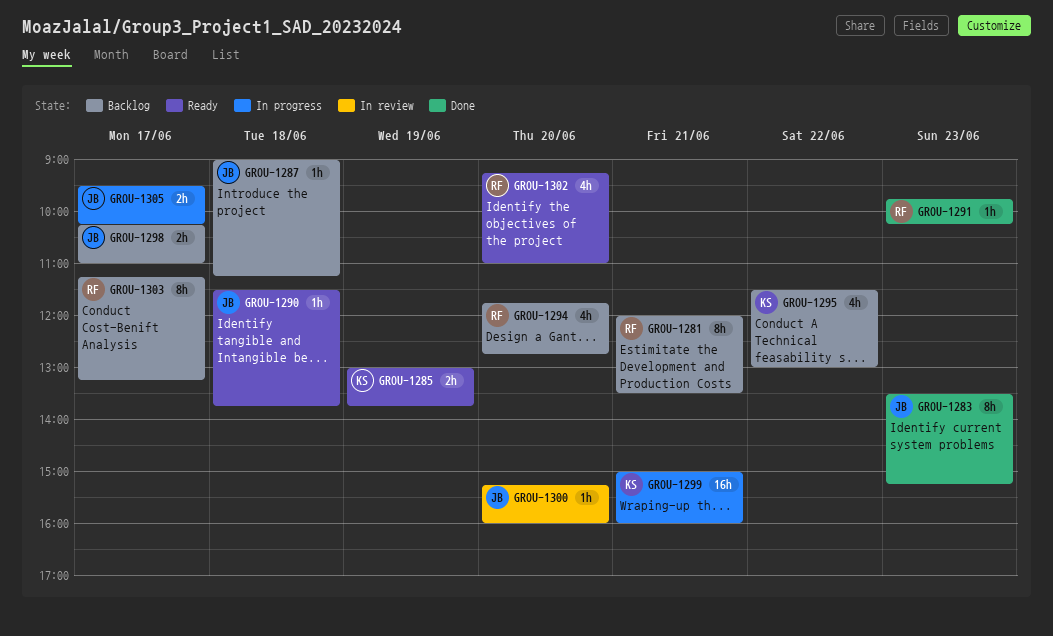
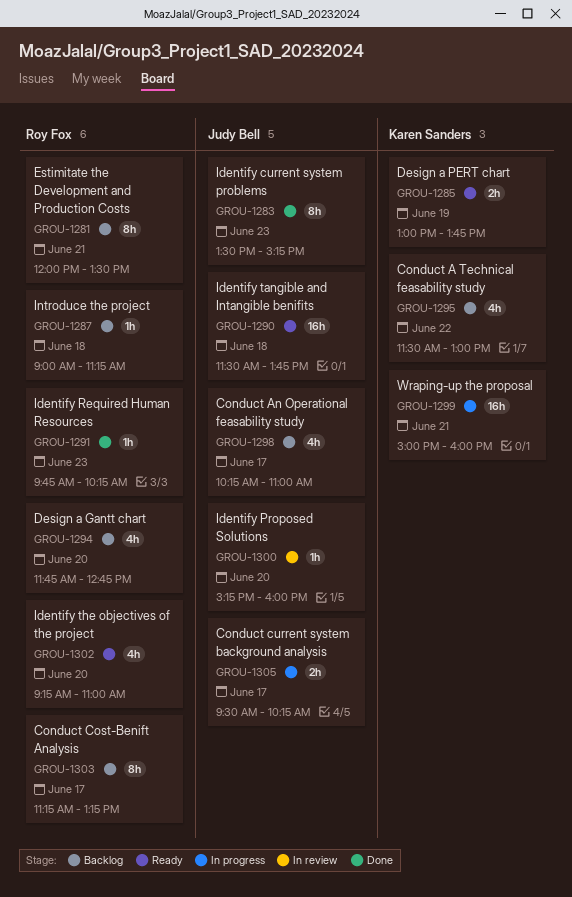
GROU-1287, owner: Judy Bell -> Roy Fox
GROU-1290, estimate: 1h -> 16h
GROU-1298, estimate: 2h -> 4h

